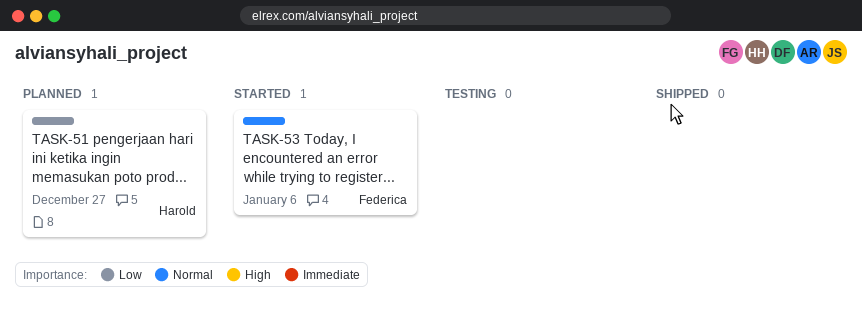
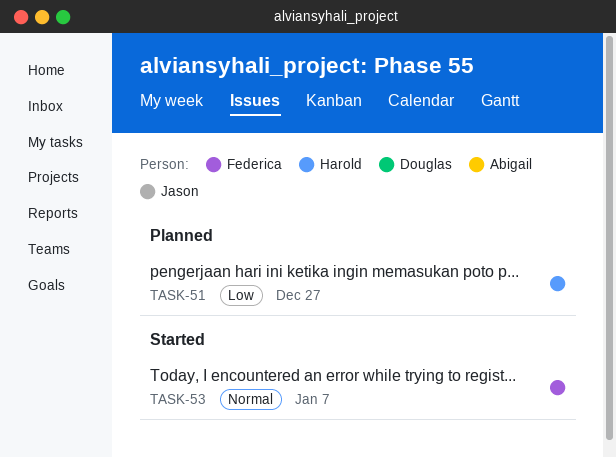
TASK-53, due: Jan 6 -> Jan 7

